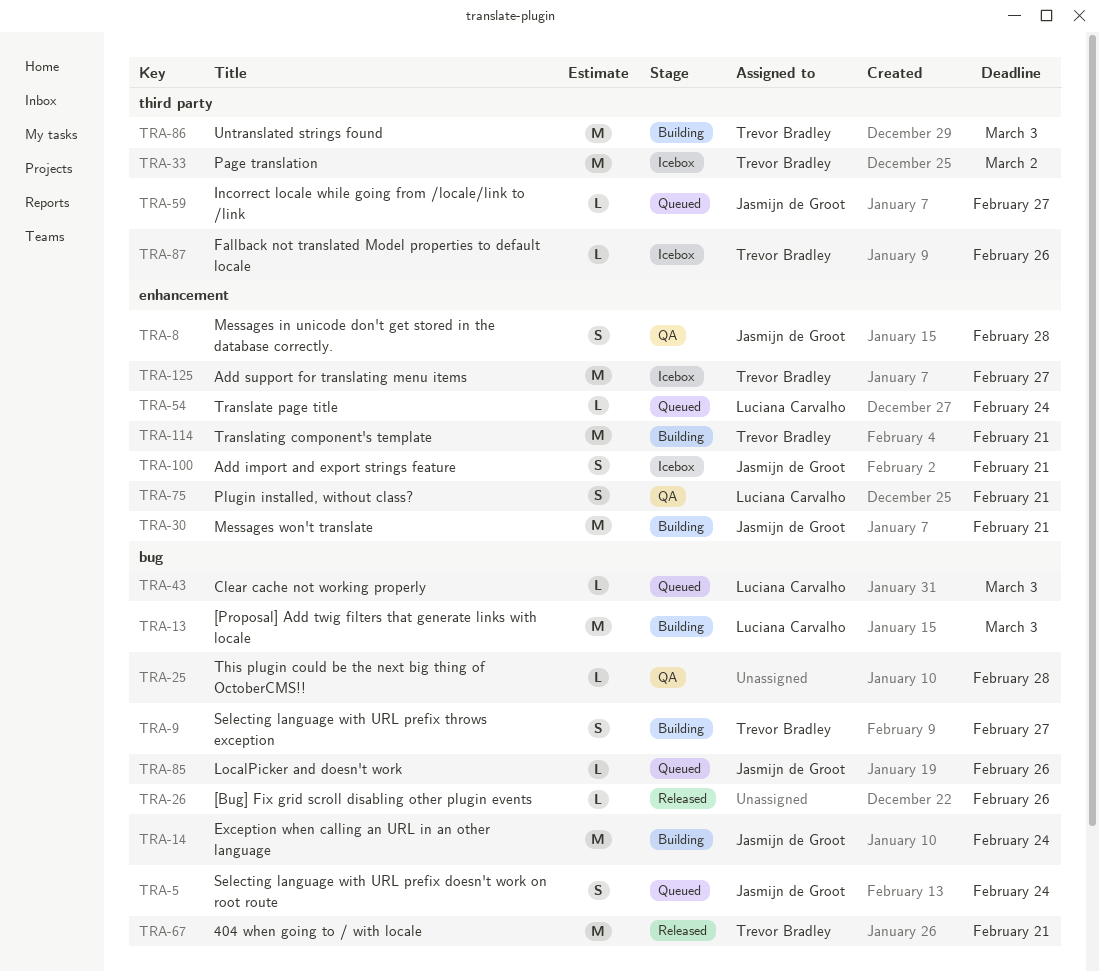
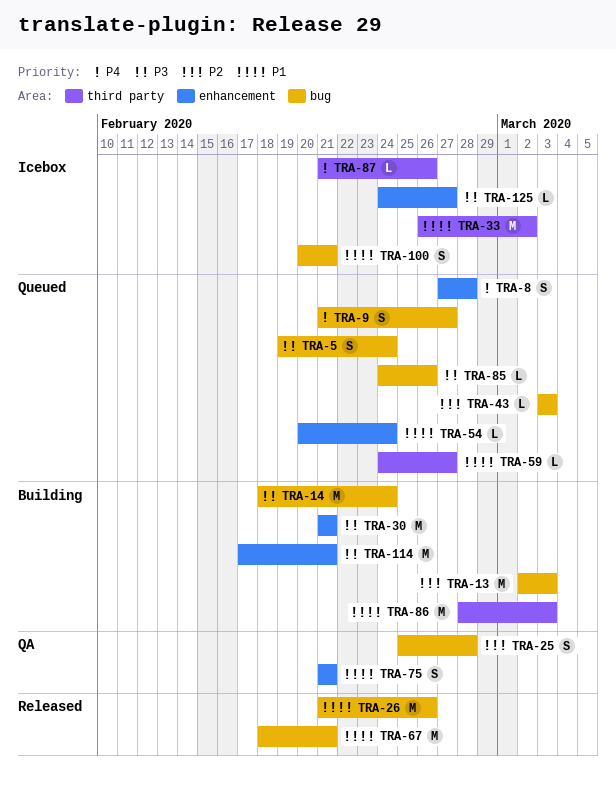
TRA-8, status: QA -> Queued
TRA-9, status: Building -> Queued
TRA-25, estimate: L -> S
TRA-26, estimate: L -> M
TRA-100, label: enhancement -> bug
TRA-125, estimate: M -> L

